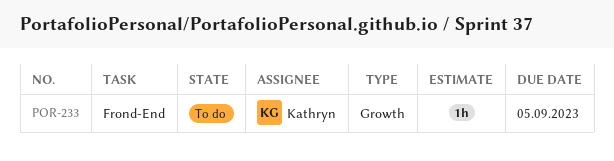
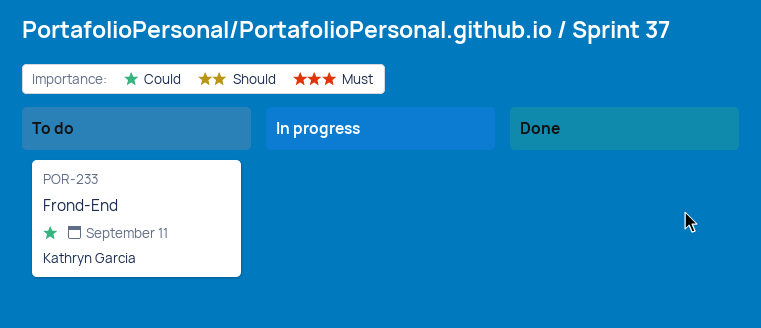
POR-233, due: Sep 5 -> Sep 11

